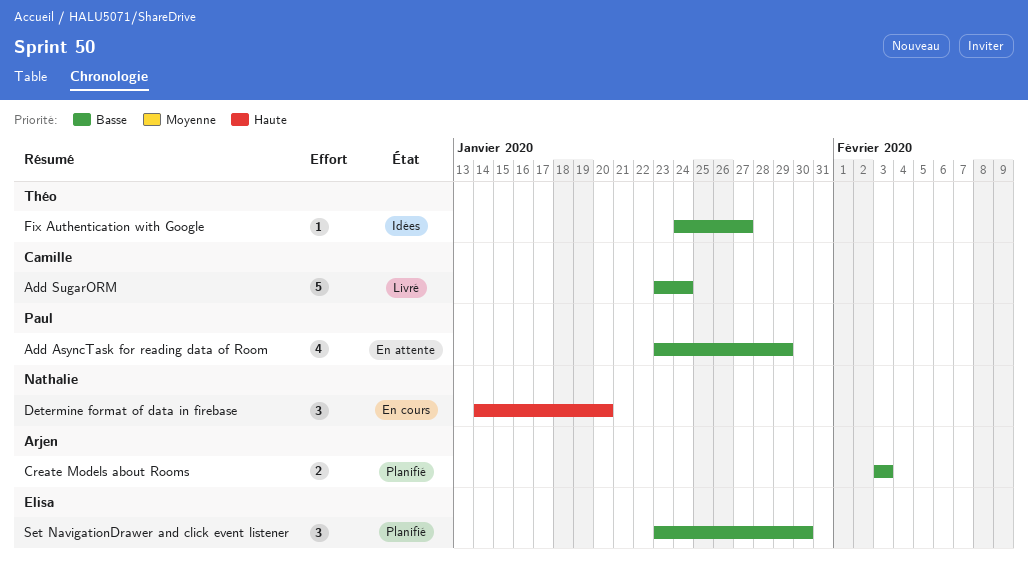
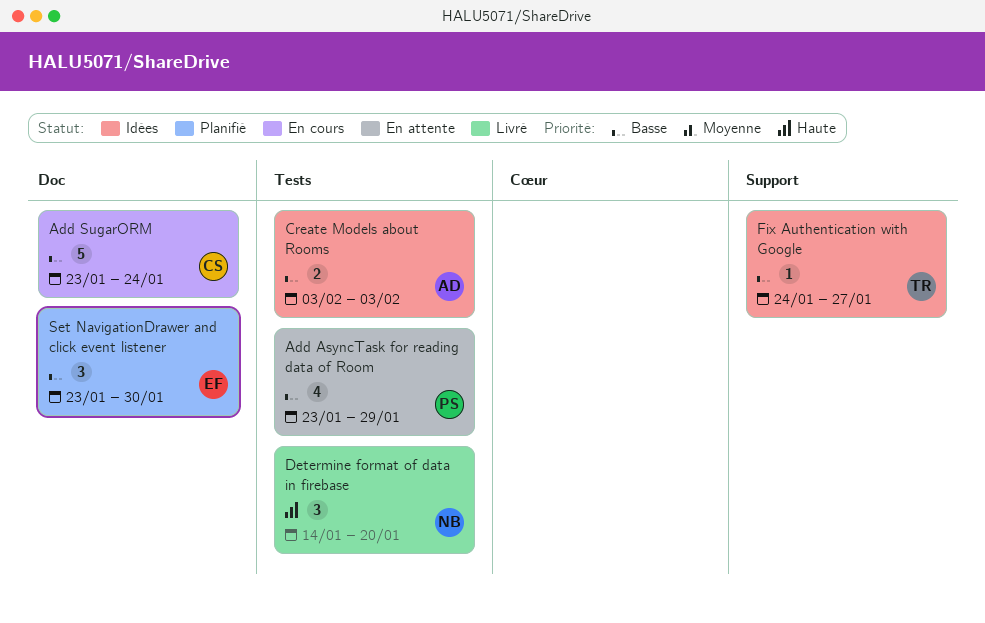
Add SugarORM, status: Livré -> En cours
Create Models about Rooms, status: Planifié -> Idées
Determine format of data in firebase, status: En cours -> Livré

